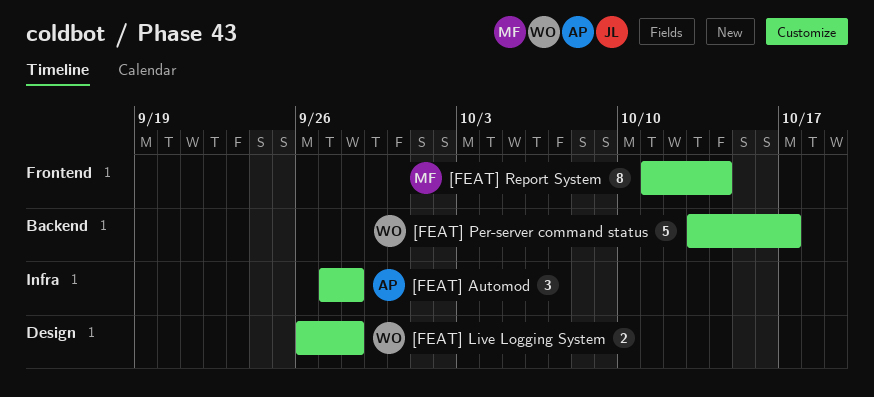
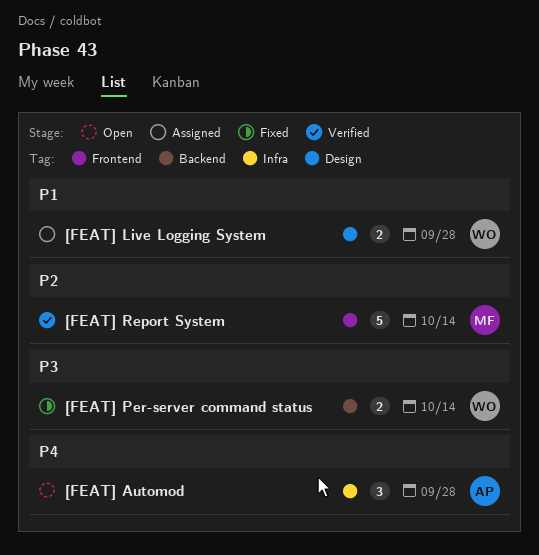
[FEAT] Per-server command status, estimate: 5 -> 2
[FEAT] Per-server command status, due: Oct 17 -> Oct 14
[FEAT] Report System, estimate: 8 -> 5

